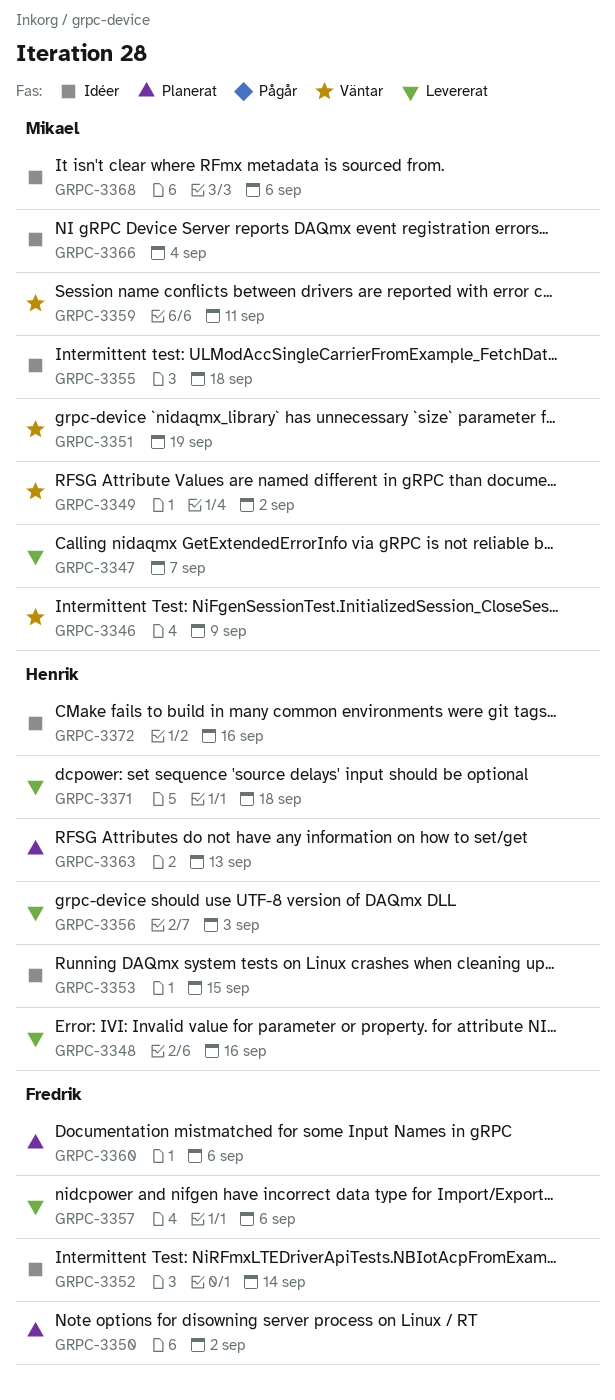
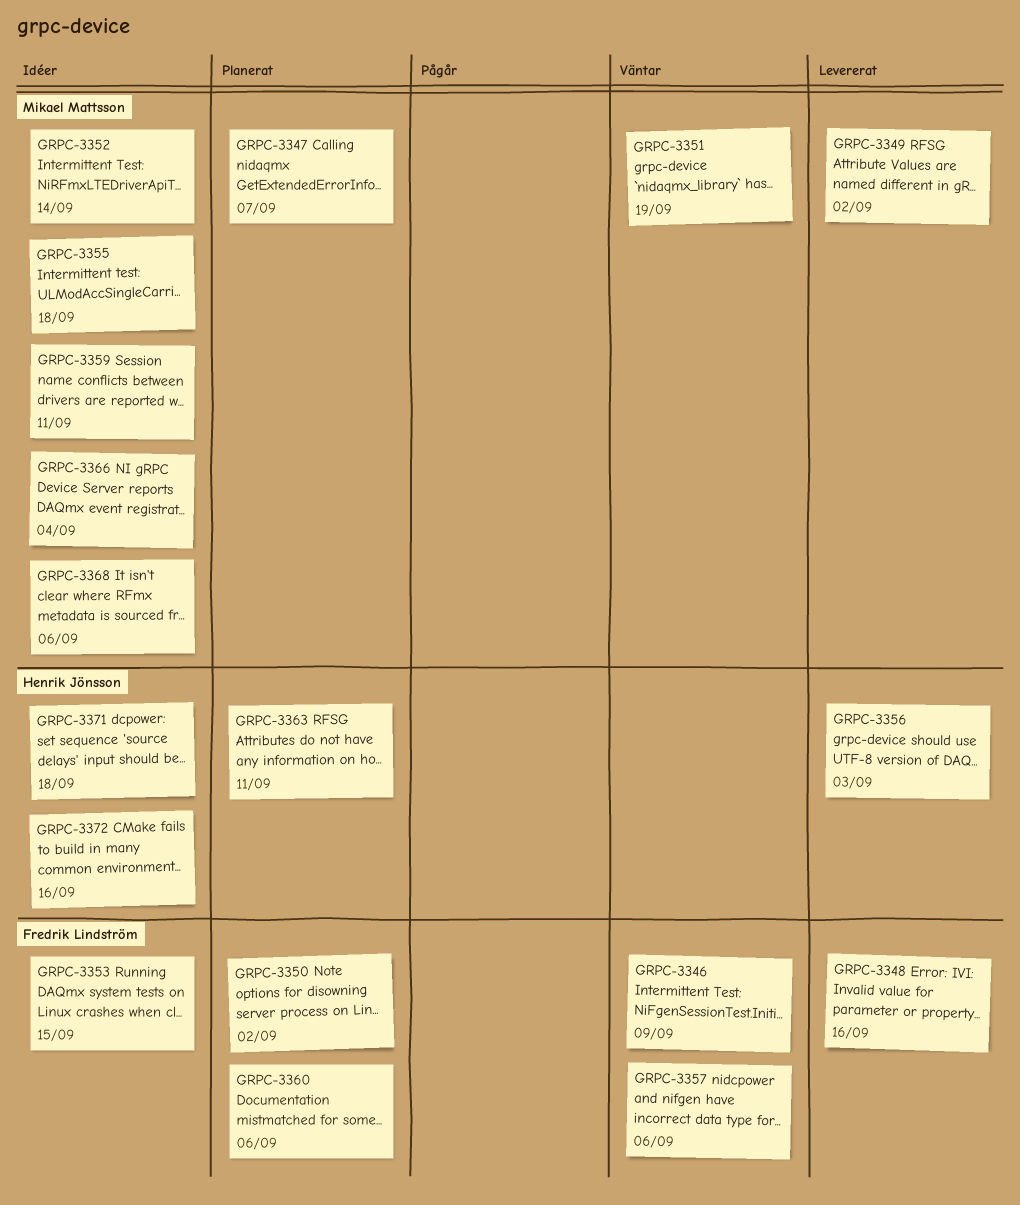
GRPC-3346, owner: Mikael Mattsson -> Fredrik Lindström
GRPC-3347, status: Levererat -> Planerat
GRPC-3348, owner: Henrik Jönsson -> Fredrik Lindström
GRPC-3349, status: Väntar -> Levererat
GRPC-3352, owner: Fredrik Lindström -> Mikael Mattsson
GRPC-3353, owner: Henrik Jönsson -> Fredrik Lindström
GRPC-3357, status: Levererat -> Väntar
GRPC-3359, status: Väntar -> Idéer
GRPC-3363, due: Sep 13 -> Sep 11
GRPC-3371, status: Levererat -> Idéer

